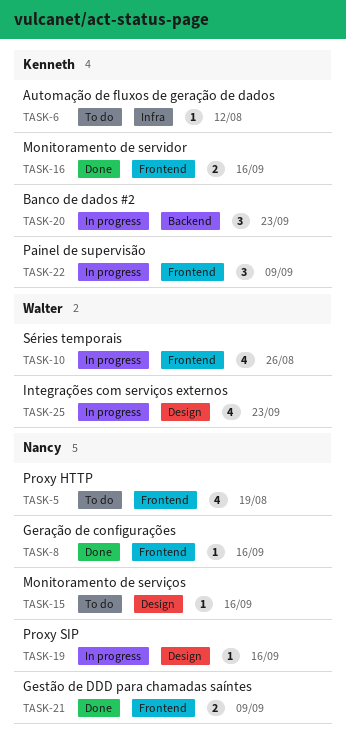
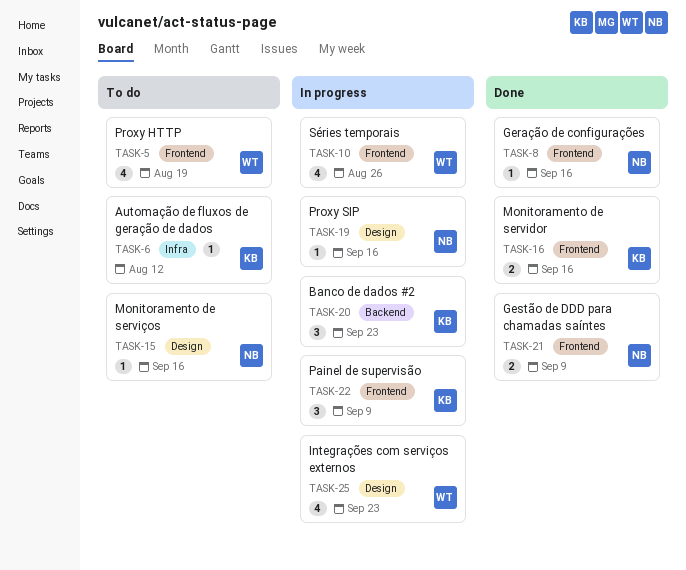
TASK-5, owner: Nancy -> Walter

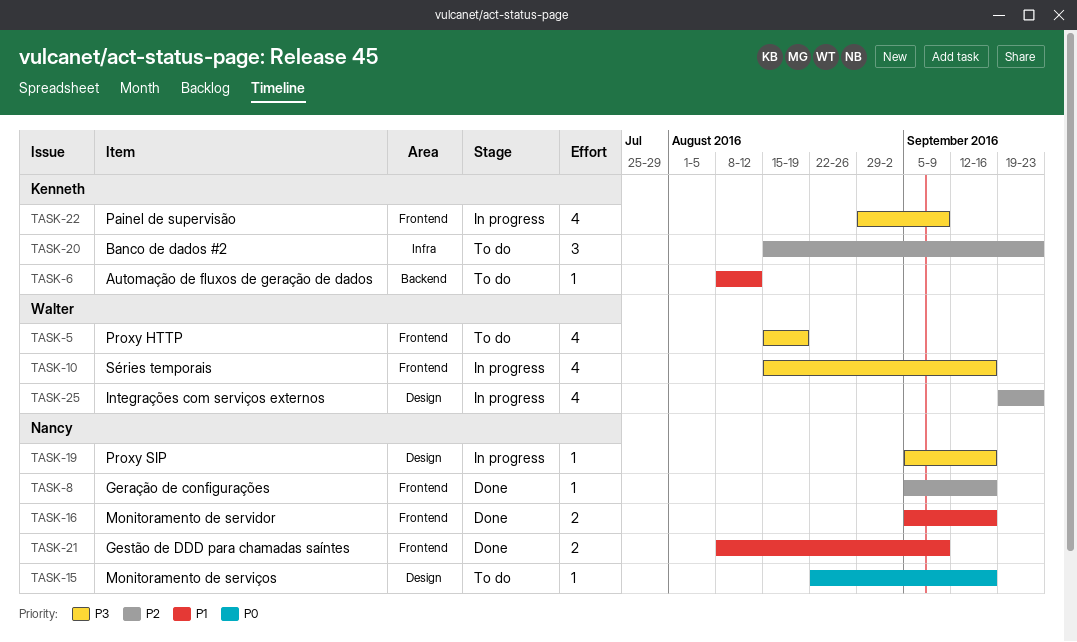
TASK-6, label: Infra -> Backend
TASK-10, due: Aug 26 -> Sep 16
TASK-16, owner: Kenneth -> Nancy
TASK-20, status: In progress -> To do
TASK-20, label: Backend -> Infra
TASK-22, estimate: 3 -> 4

